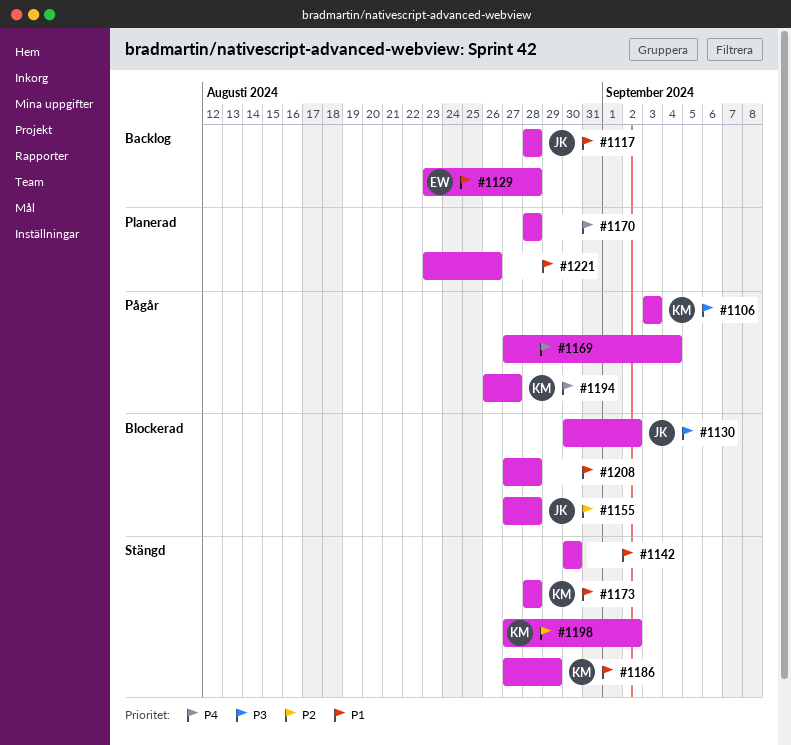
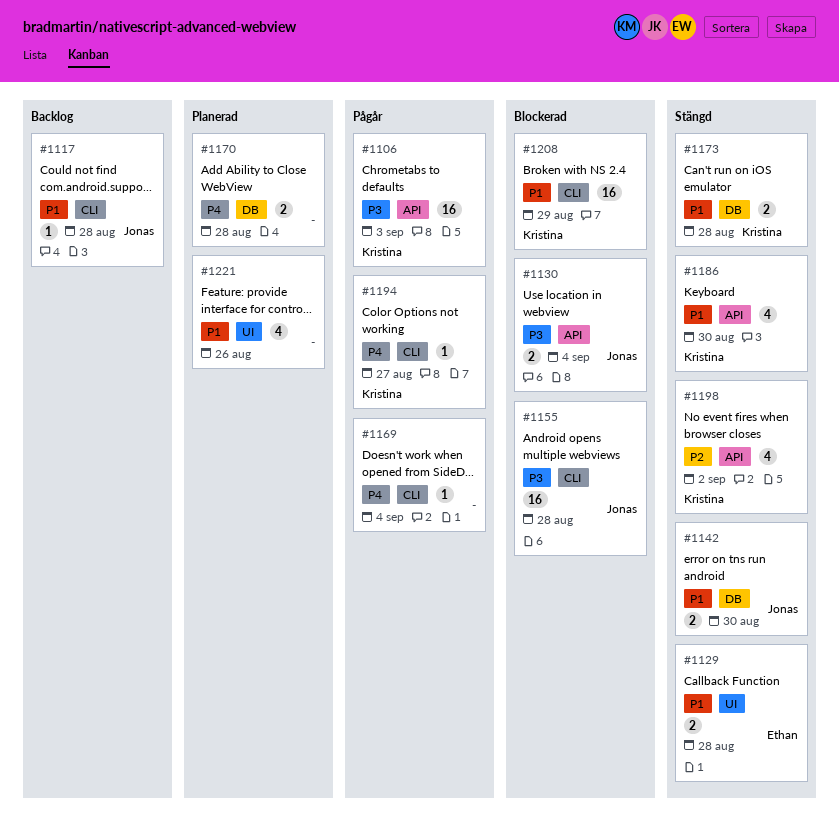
#1129, status: Backlog -> Stängd
#1130, due: Sep 2 -> Sep 4
#1142, owner: none -> Jonas
#1155, priority: P2 -> P3
#1186, due: Aug 29 -> Aug 30
#1208, owner: none -> Kristina
#1208, due: Aug 28 -> Aug 29

